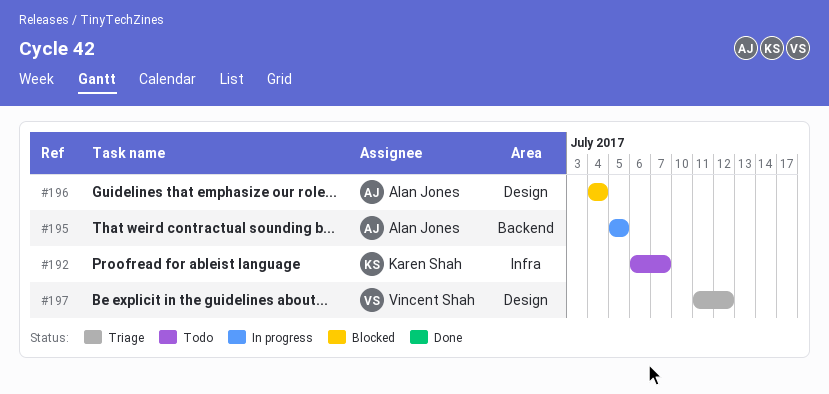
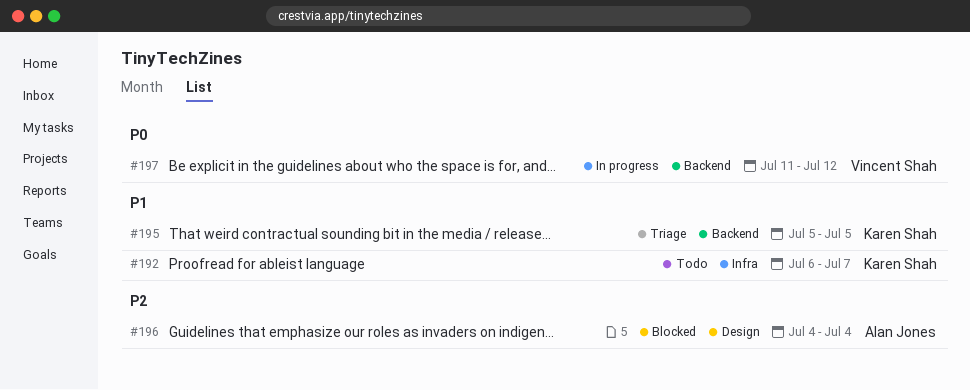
#195, status: In progress -> Triage
#195, owner: Alan Jones -> Karen Shah
#197, status: Triage -> In progress
#197, label: Design -> Backend

